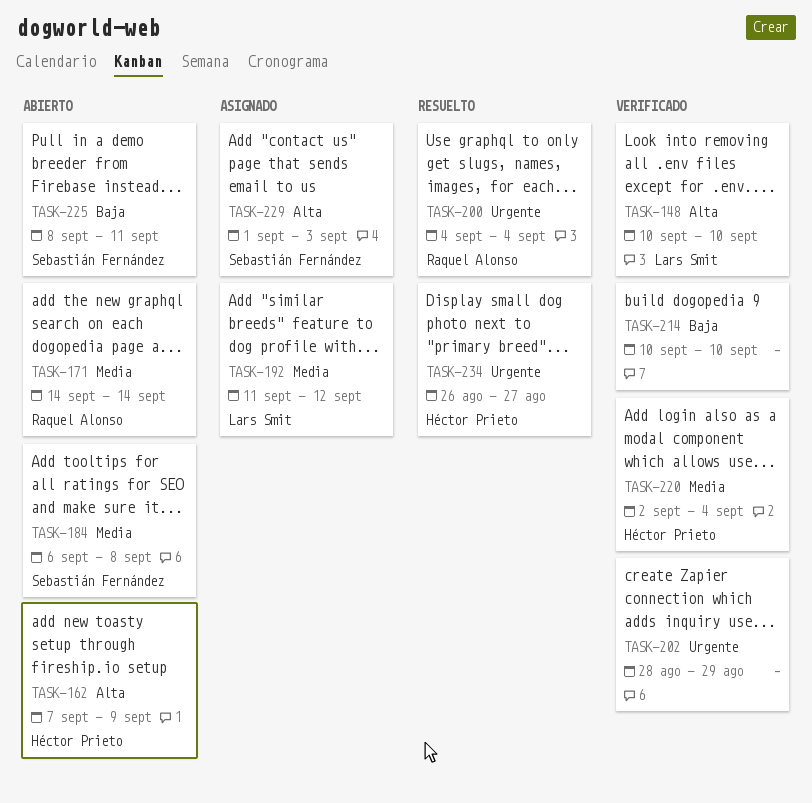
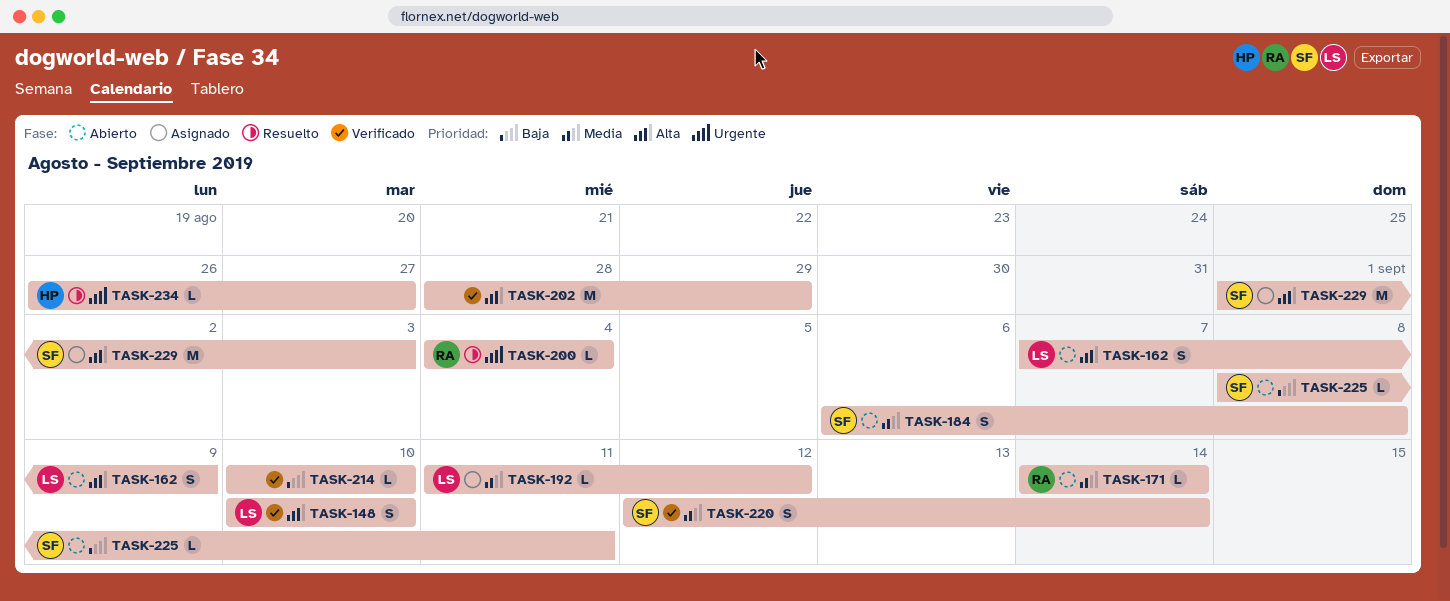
TASK-162, owner: Héctor Prieto -> Lars Smit
TASK-202, priority: Urgente -> Alta
TASK-220, owner: Héctor Prieto -> Sebastián Fernández
TASK-220, start: Sep 2 -> Sep 12
TASK-220, due: Sep 4 -> Sep 14

